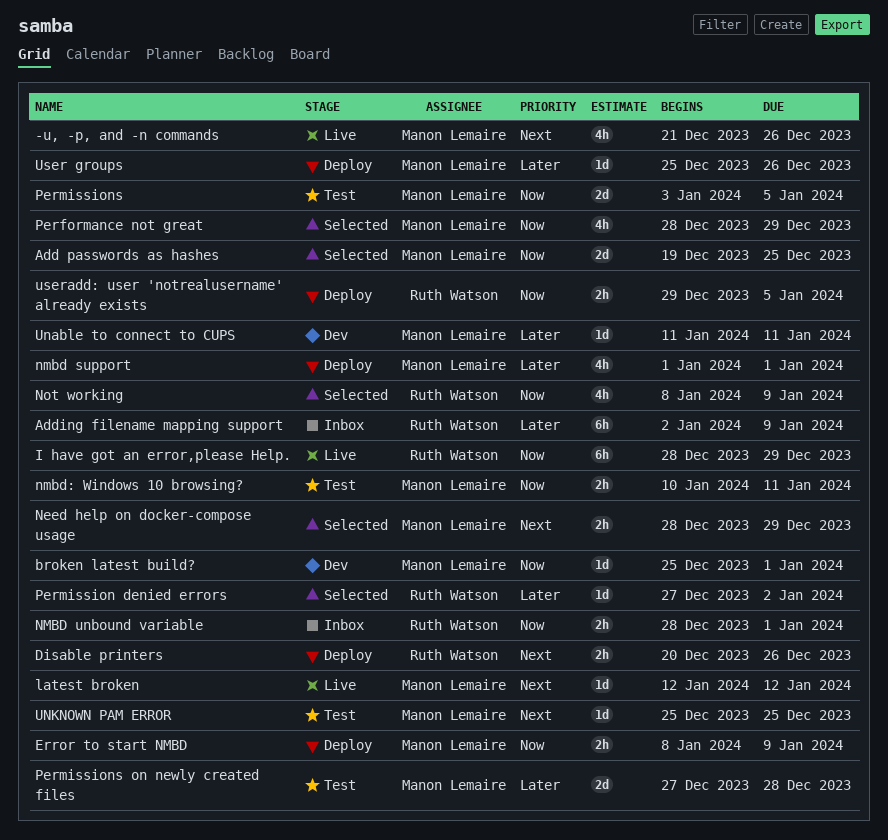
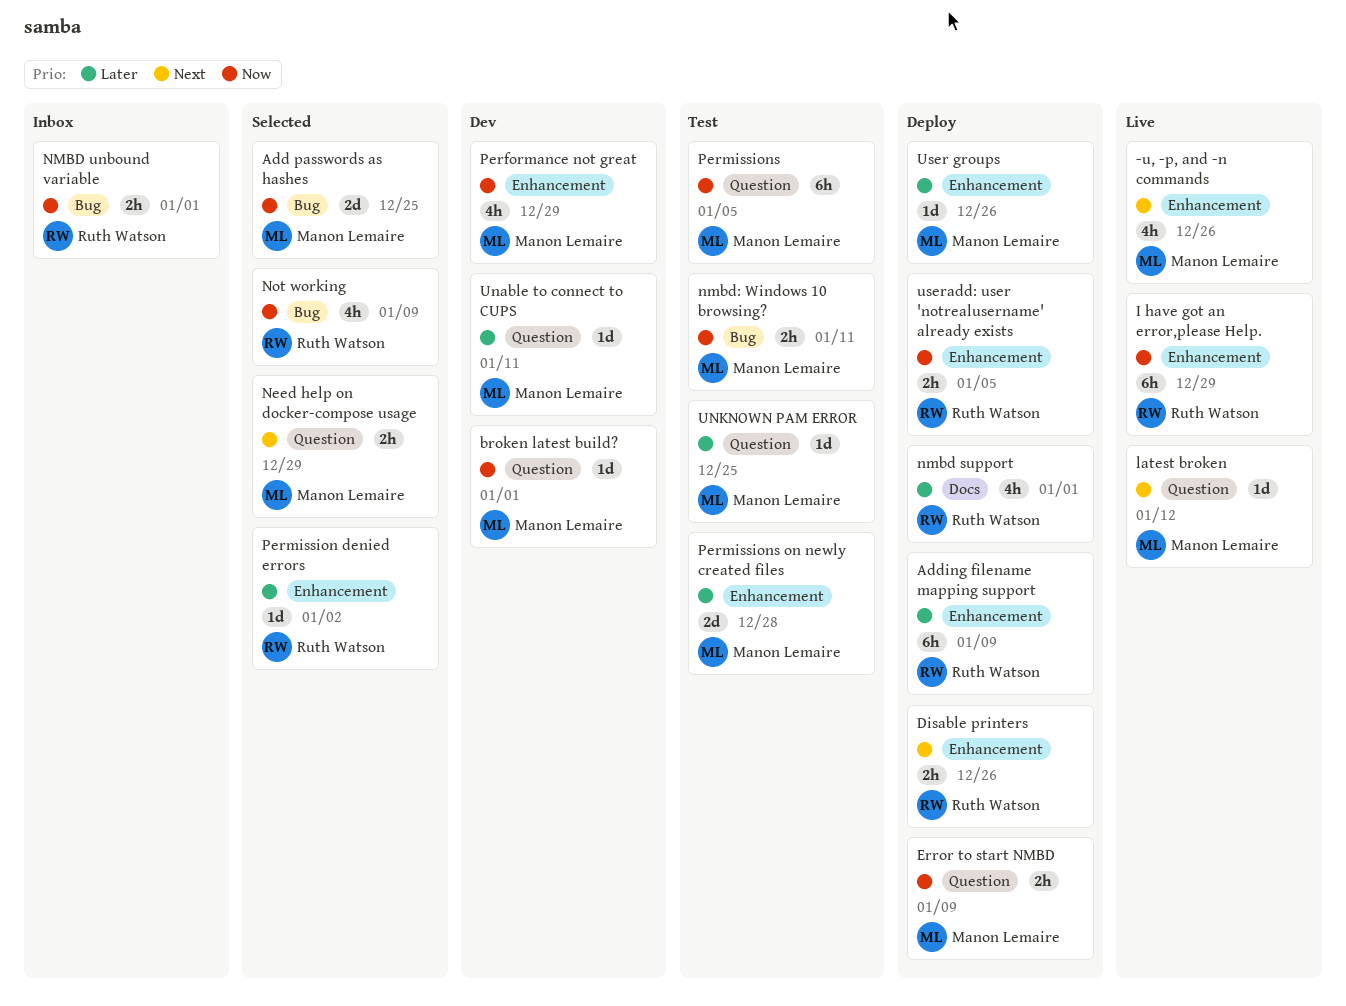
Adding filename mapping support, status: Inbox -> Deploy
nmbd support, owner: Manon Lemaire -> Ruth Watson
Performance not great, status: Selected -> Dev
Permissions, estimate: 2d -> 6h
UNKNOWN PAM ERROR, priority: Next -> Later

